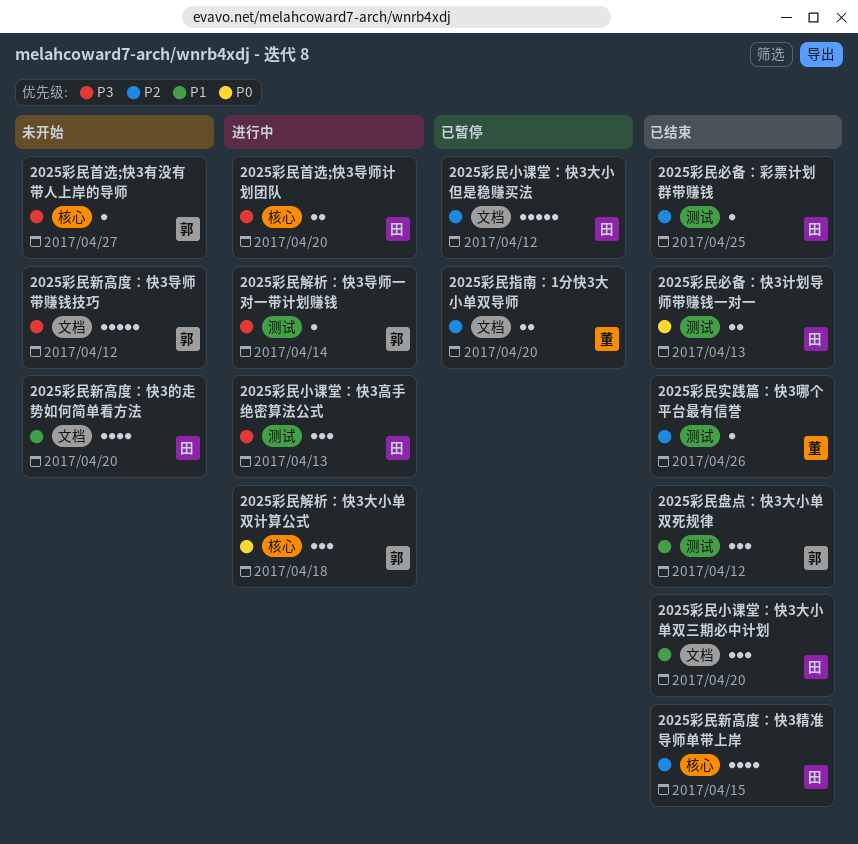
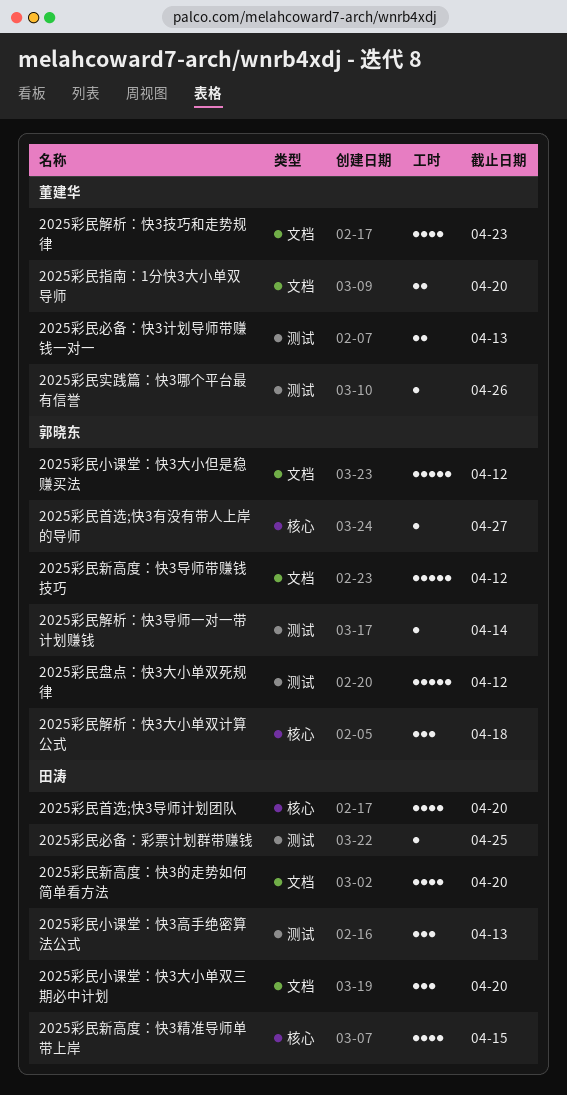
2025彩民小课堂：快3大小但是稳赚买法, owner: 田涛 -> 郭晓东
2025彩民必备：快3计划导师带赚钱一对一, owner: 田涛 -> 董建华
2025彩民盘点：快3大小单双死规律, estimate: 3 -> 5
2025彩民解析：快3技巧和走势规律: none -> present
2025彩民首选;快3导师计划团队, estimate: 2 -> 4

